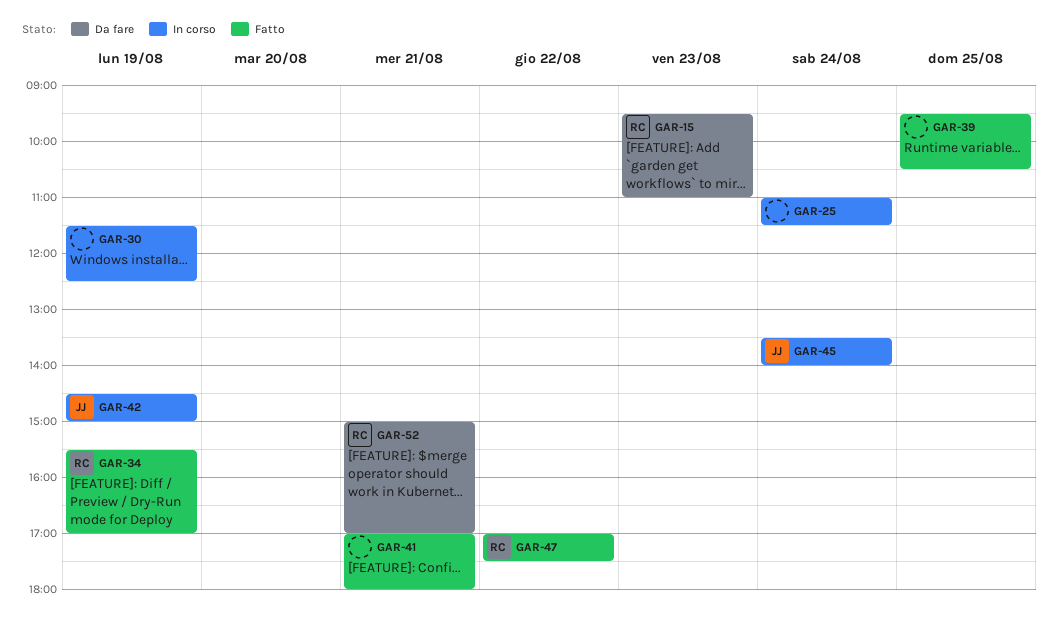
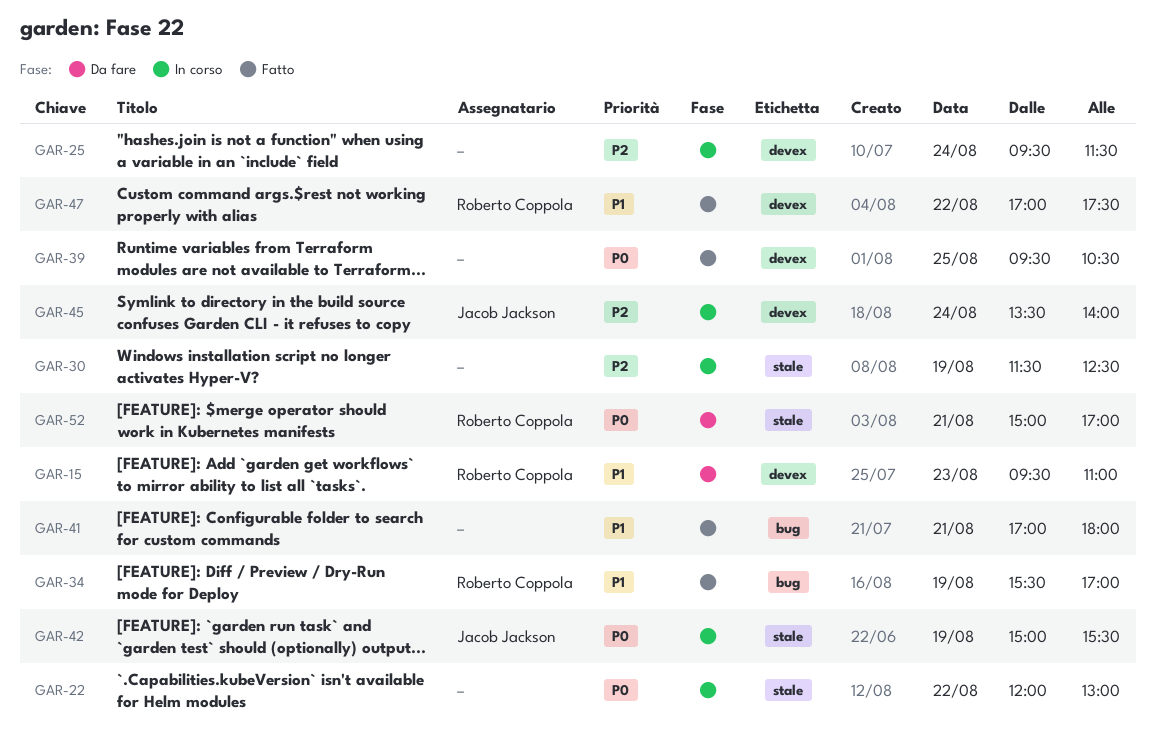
GAR-22: none -> present
GAR-25, begins: 11:00 -> 09:30
GAR-42, begins: 14:30 -> 15:00
GAR-42, ends: 15:00 -> 15:30

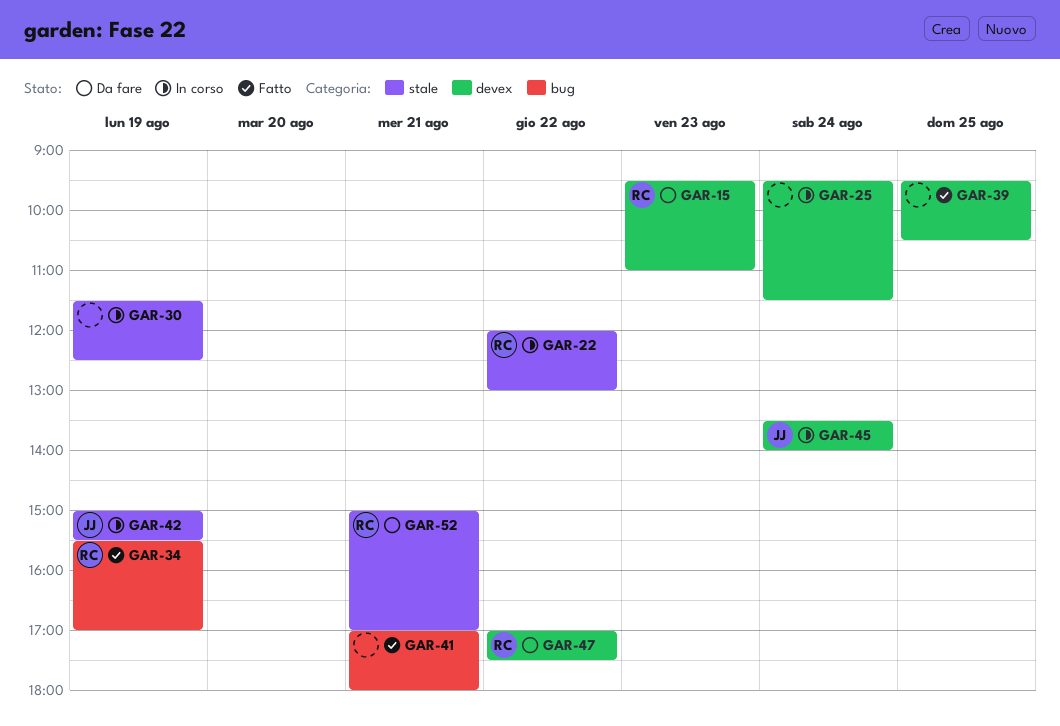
GAR-22, owner: none -> Roberto Coppola
GAR-47, status: Fatto -> Da fare

